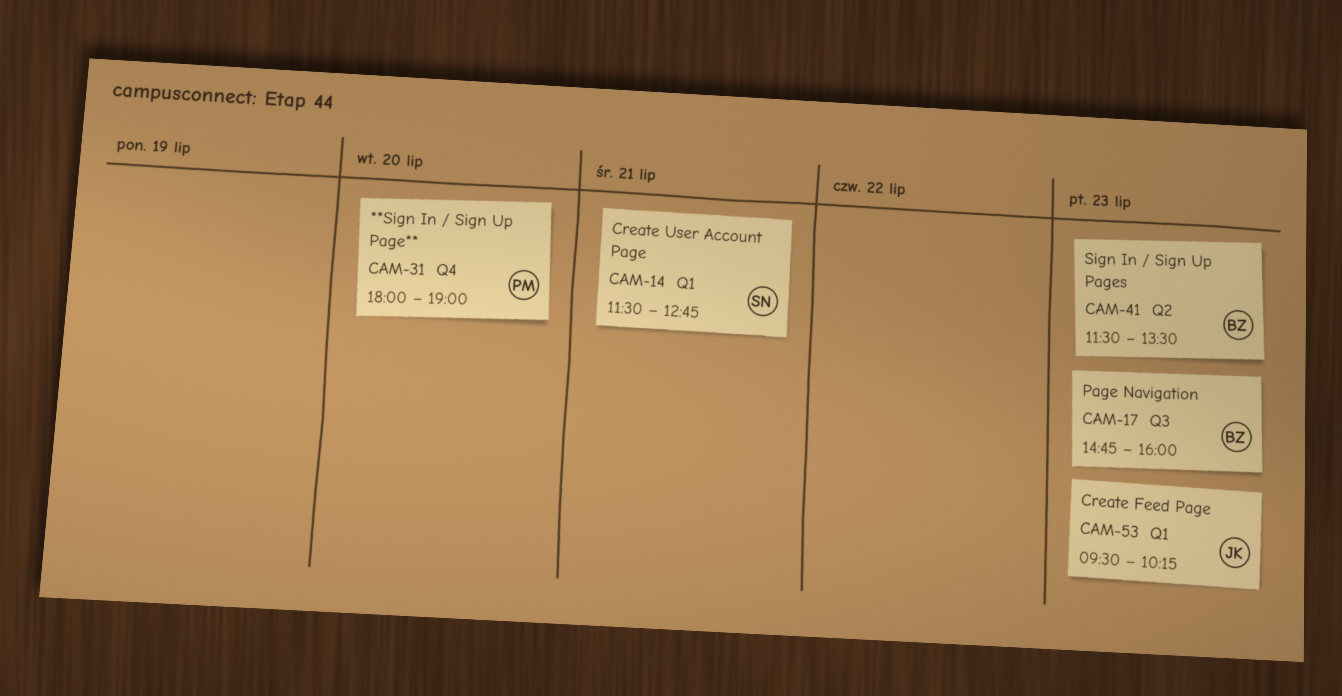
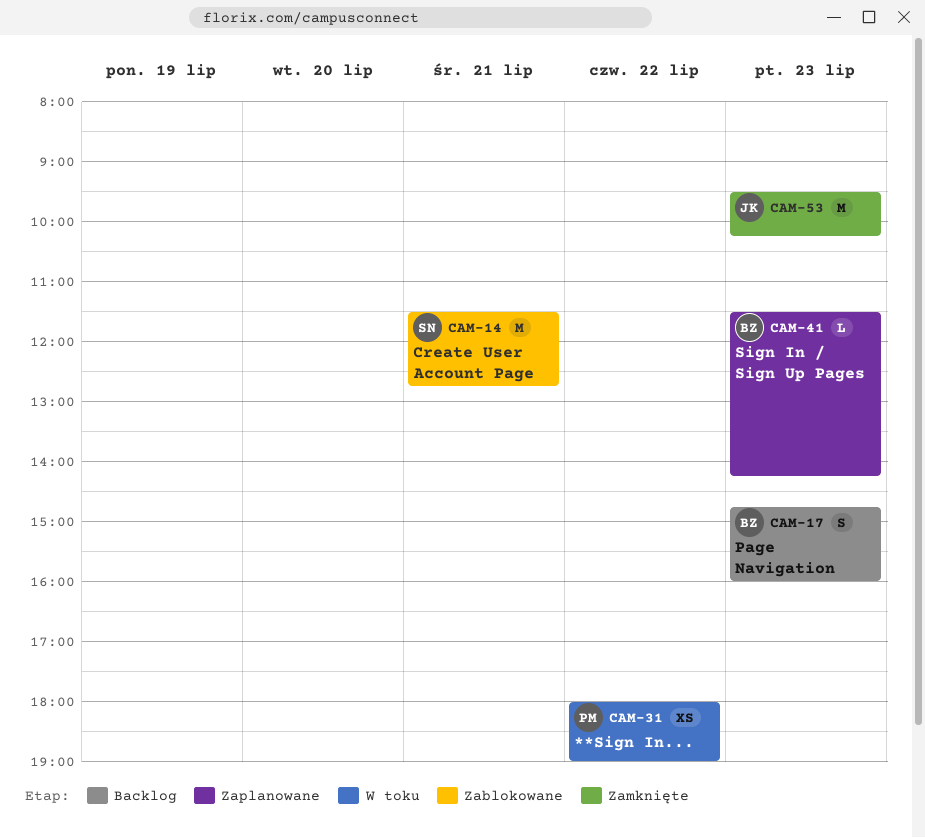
CAM-31, day: Jul 20 -> Jul 22
CAM-41, ends: 13:30 -> 14:15

